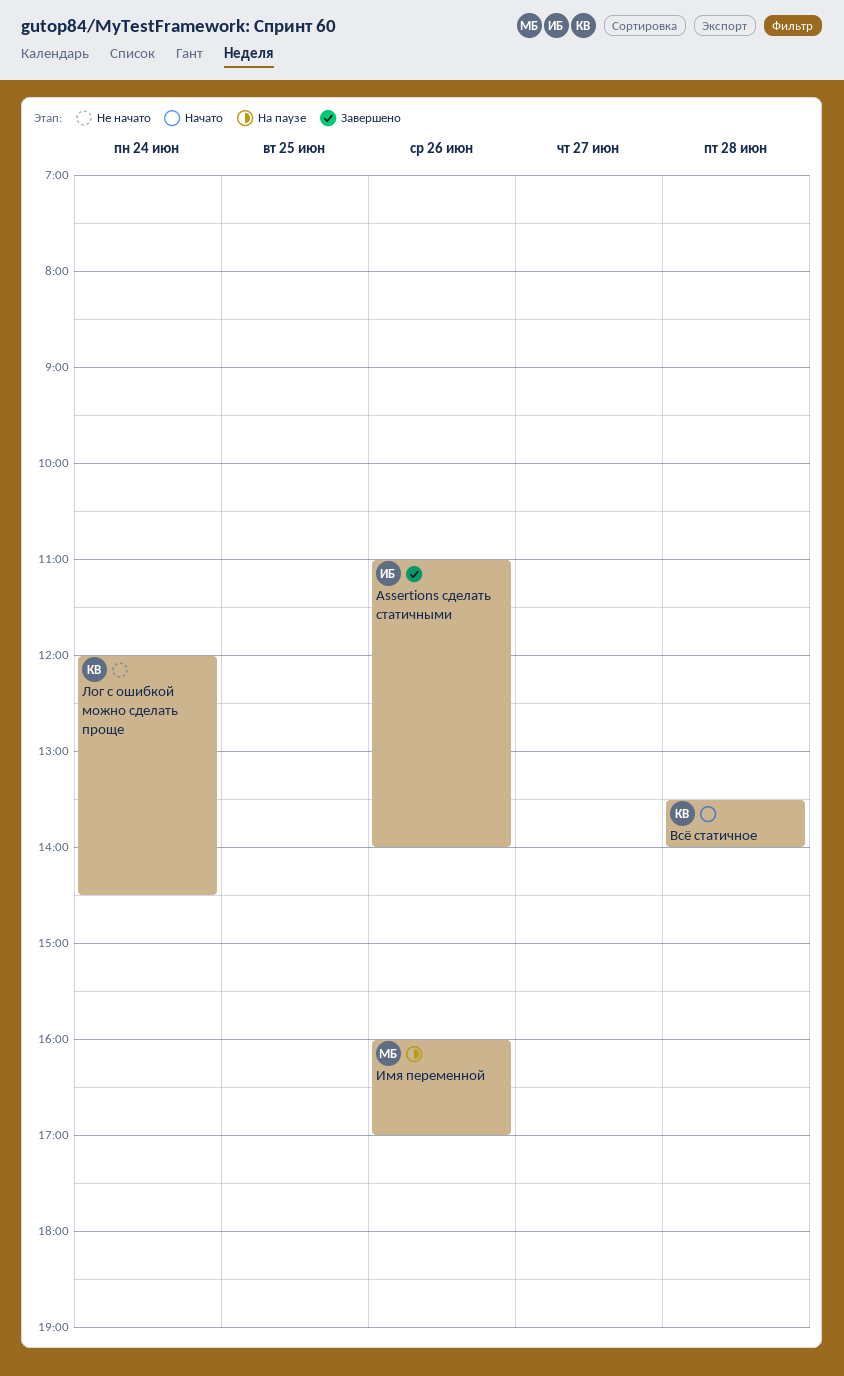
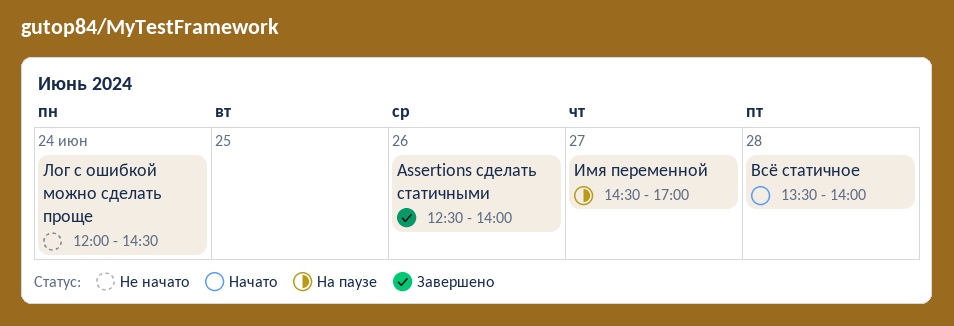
Assertions сделать статичными, begins: 11:00 -> 12:30
Имя переменной, day: Jun 26 -> Jun 27
Имя переменной, begins: 16:00 -> 14:30

